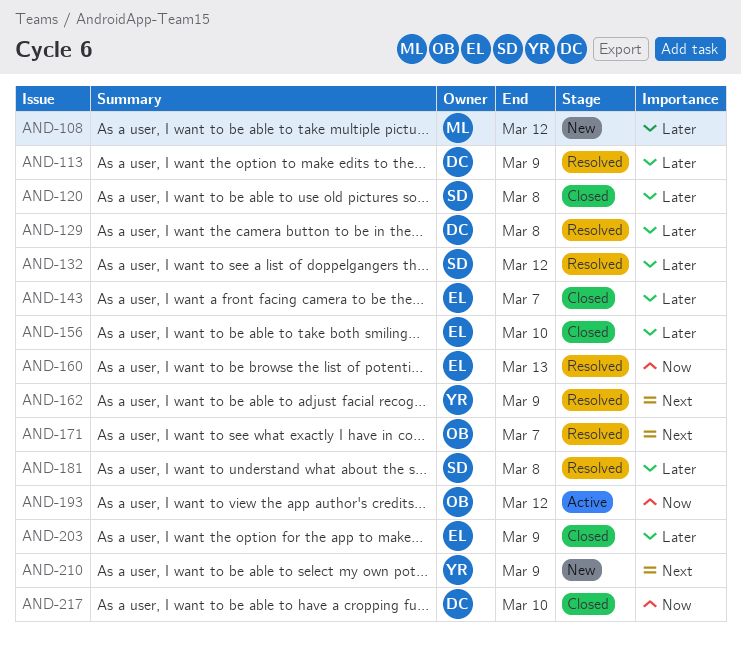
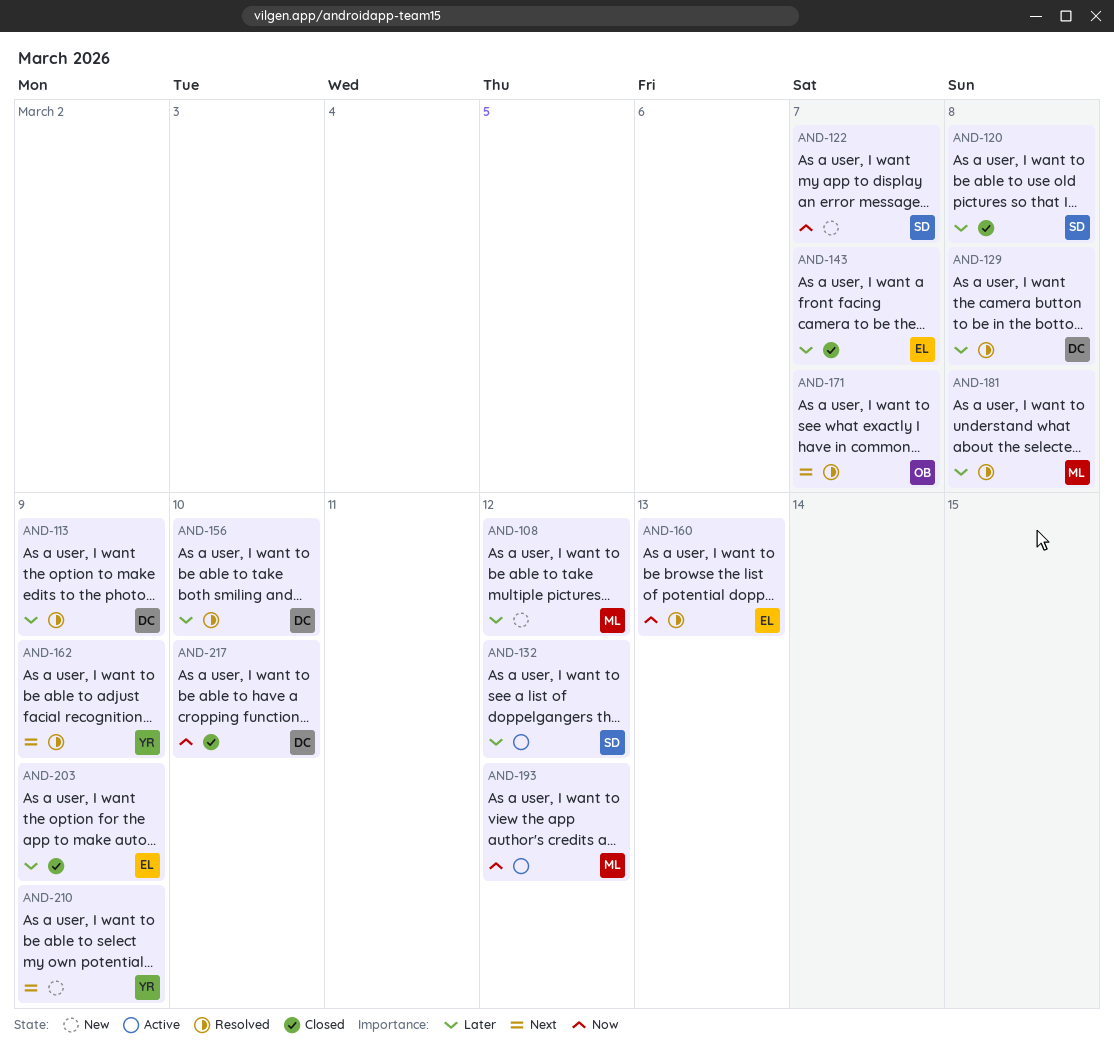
AND-122: none -> present
AND-132, status: Resolved -> Active
AND-156, status: Closed -> Resolved
AND-156, owner: EL -> DC
AND-181, owner: SD -> ML
AND-193, owner: OB -> ML

